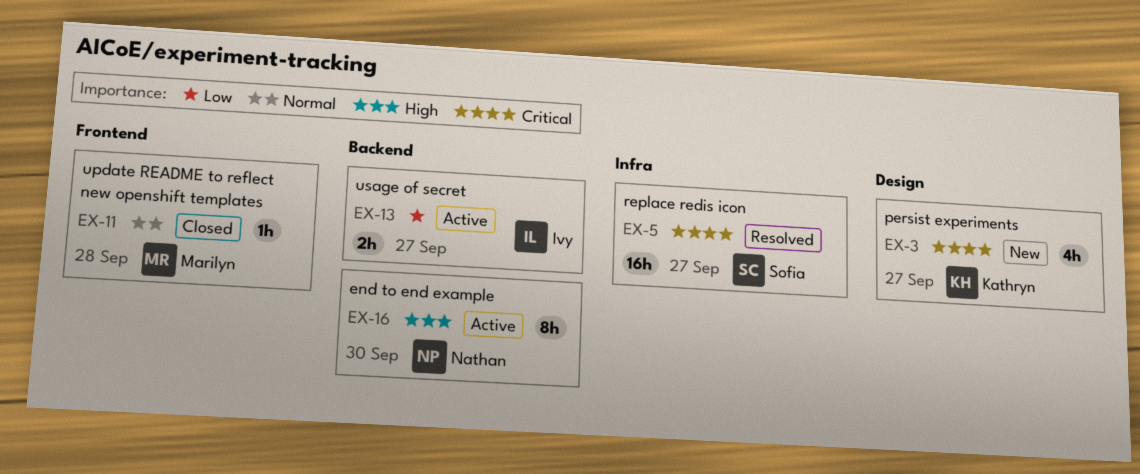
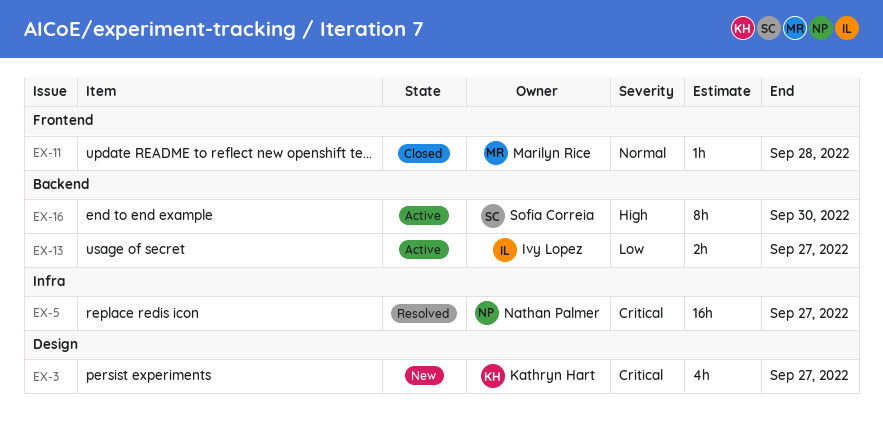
EX-5, owner: Sofia Correia -> Nathan Palmer
EX-16, owner: Nathan Palmer -> Sofia Correia

